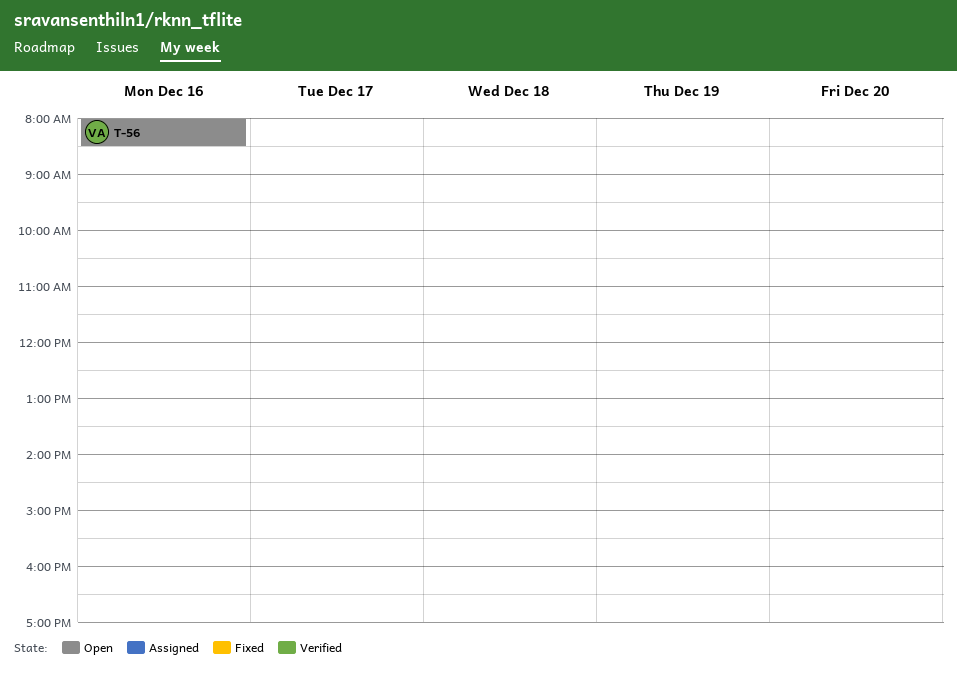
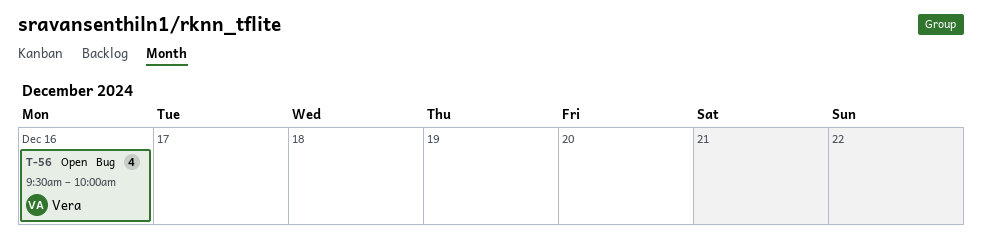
T-56, begins: 08:00 -> 09:30
T-56, ends: 08:30 -> 10:00

